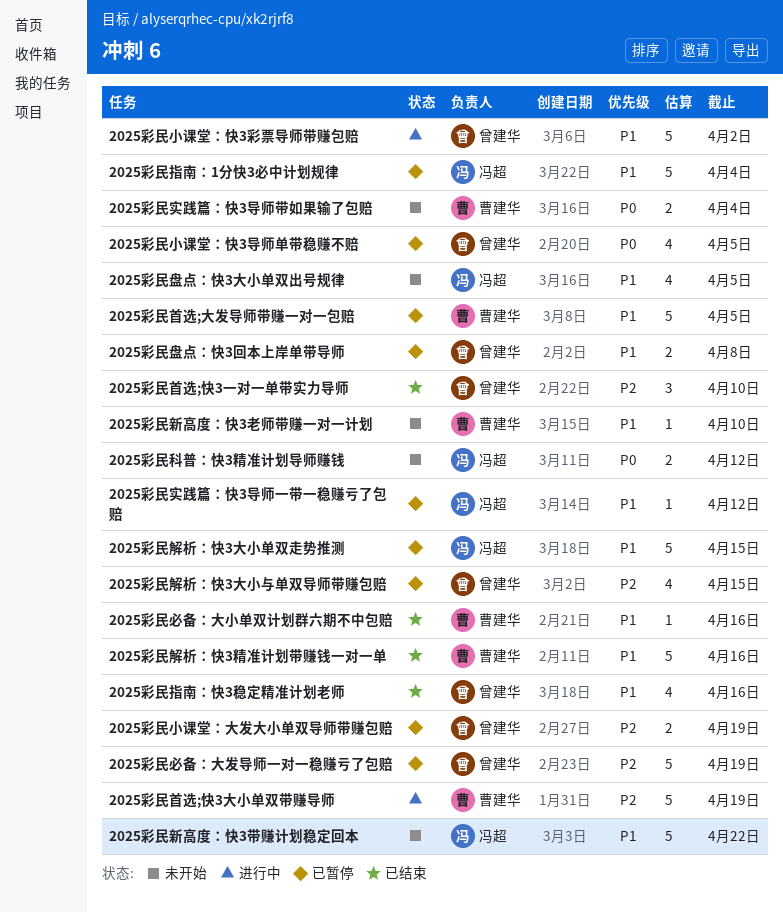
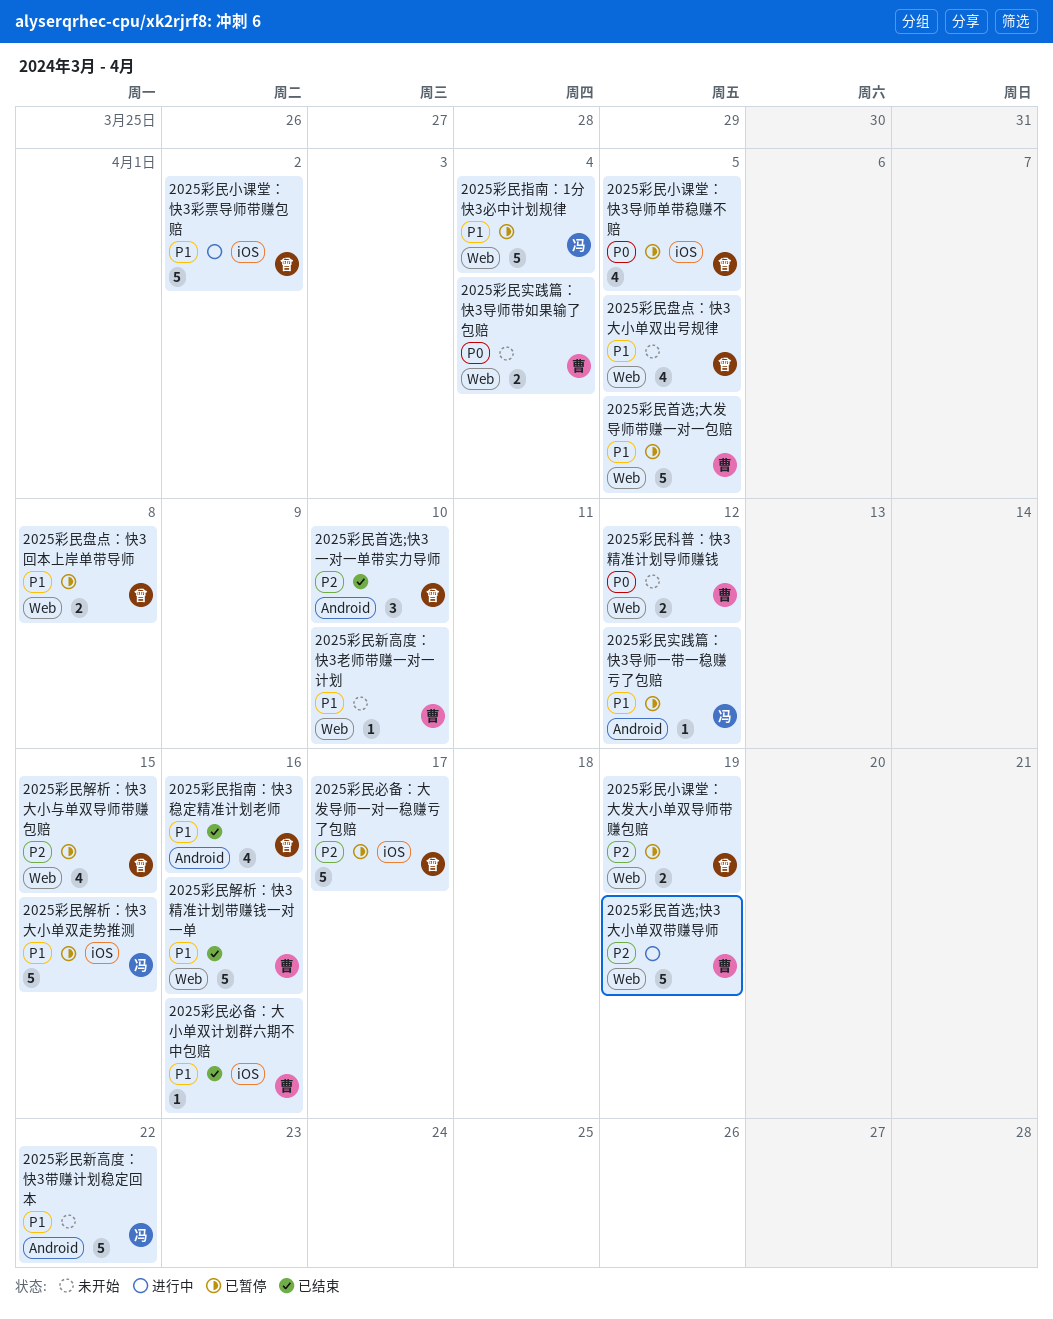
2025彩民必备：大发导师一对一稳赚亏了包赔, due: Apr 19 -> Apr 17
2025彩民盘点：快3大小单双出号规律, owner: 冯超 -> 曾建华
2025彩民科普：快3精准计划导师赚钱, owner: 冯超 -> 曹建华

